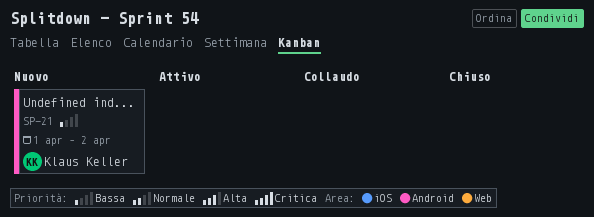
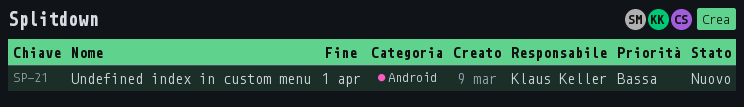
SP-21, due: Apr 2 -> Apr 1

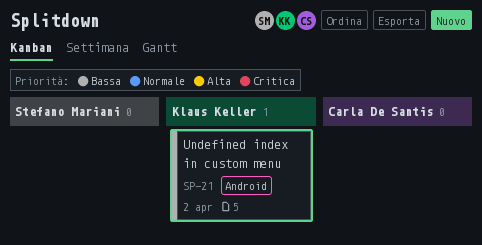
SP-21, due: Apr 1 -> Apr 2

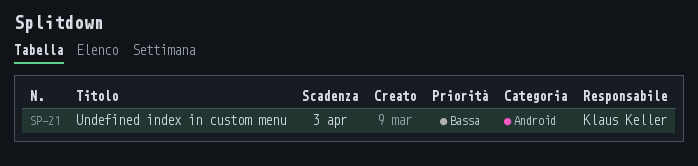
SP-21, due: Apr 2 -> Apr 3

